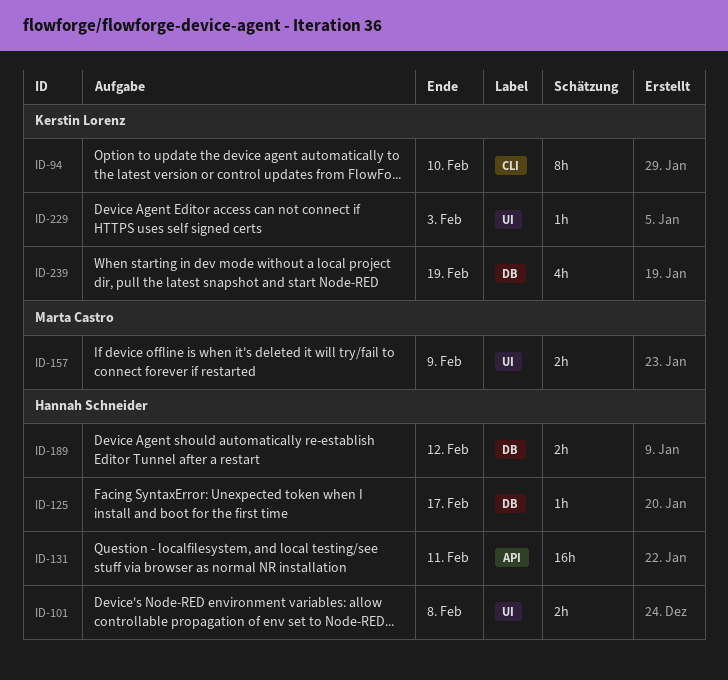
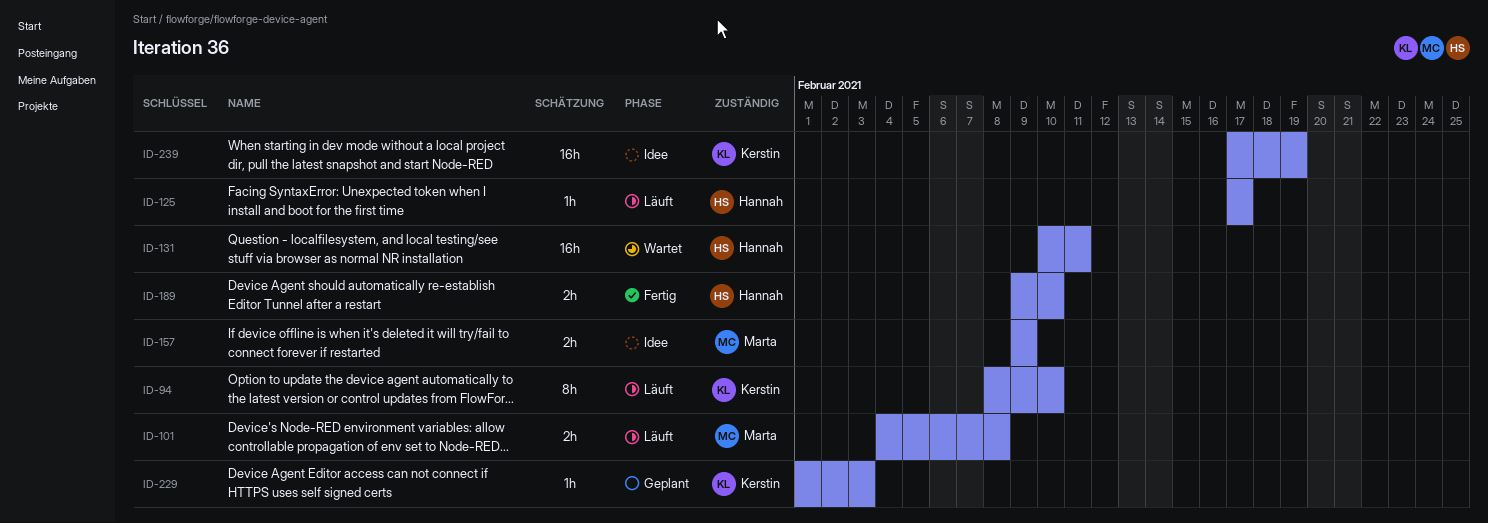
ID-101, owner: Hannah Schneider -> Marta Castro
ID-189, due: Feb 12 -> Feb 10
ID-239, estimate: 4h -> 16h

